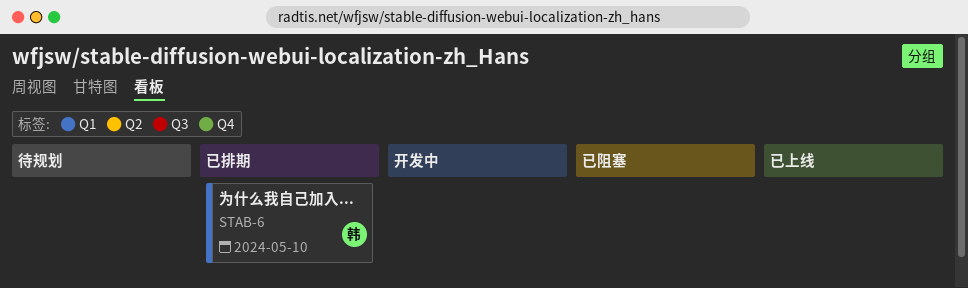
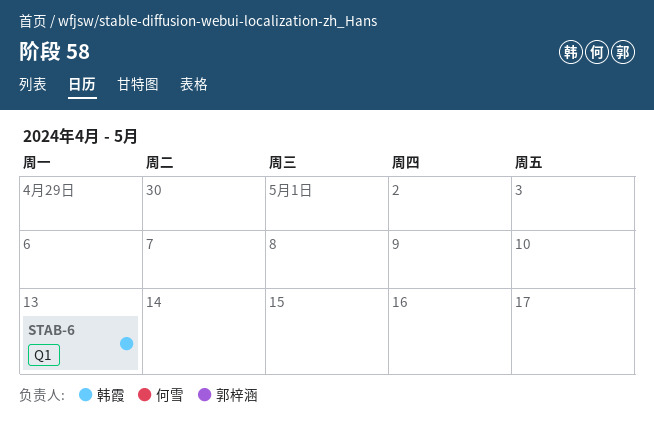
STAB-6, due: May 10 -> May 13

